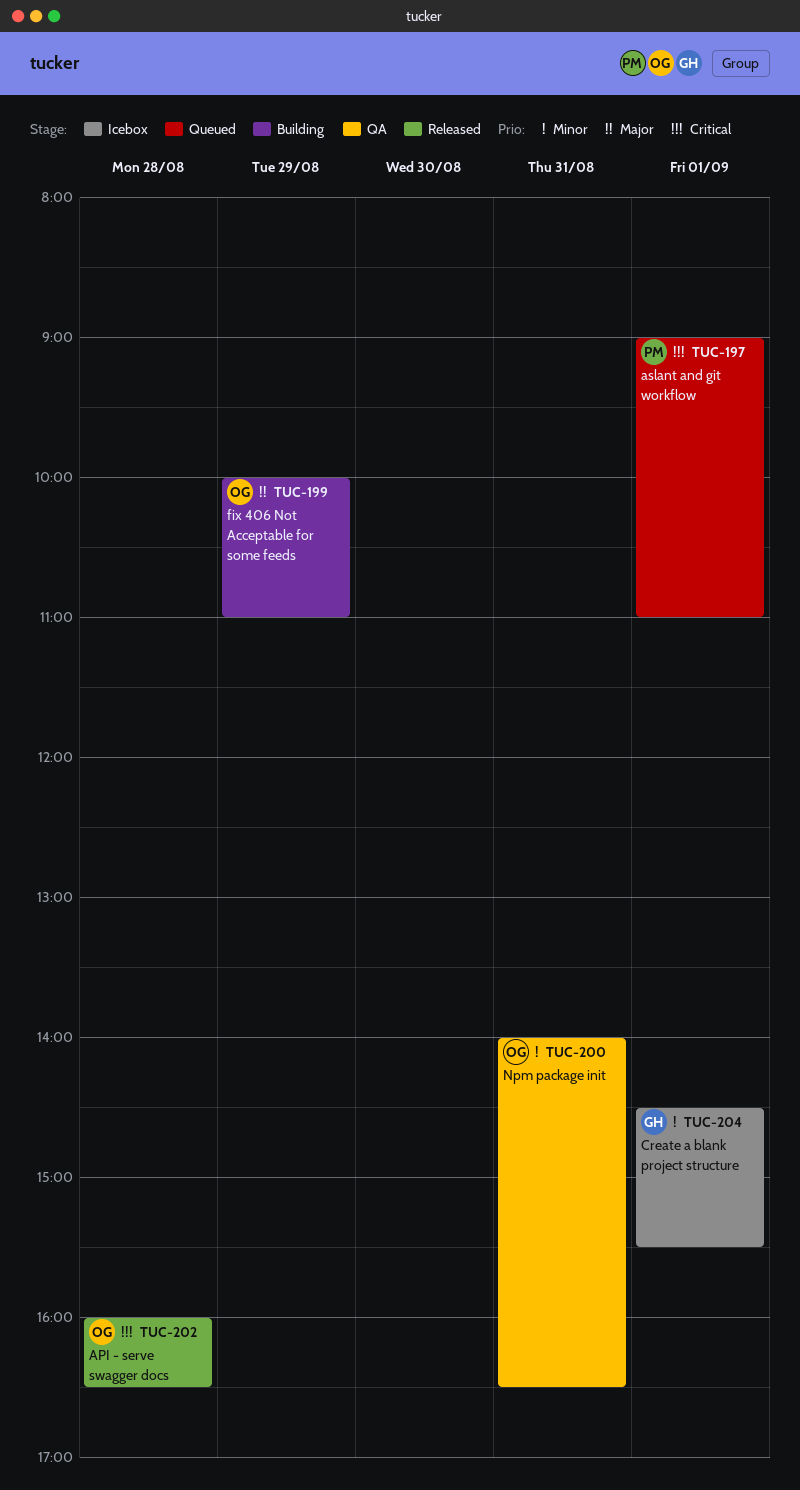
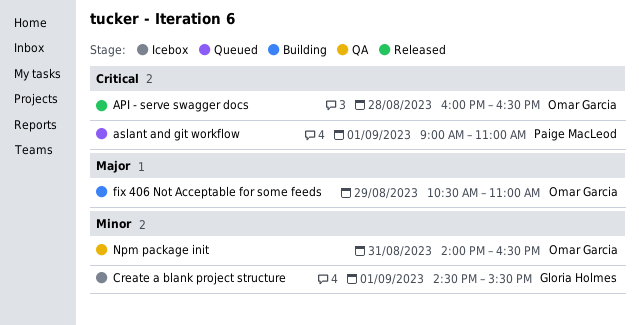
fix 406 Not Acceptable for some feeds, begins: 10:00 -> 10:30

